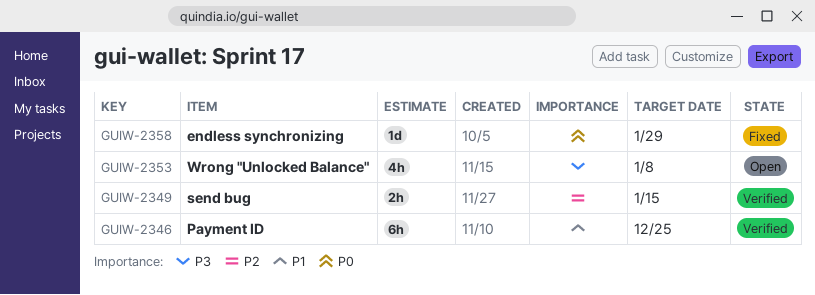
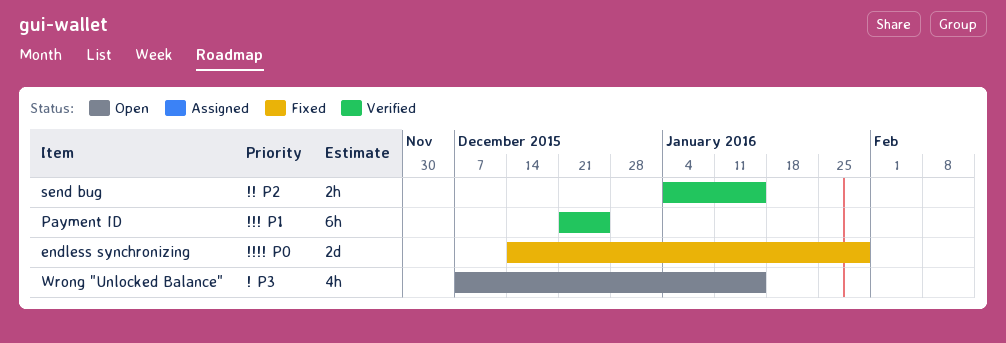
endless synchronizing, estimate: 1d -> 2d
Wrong "Unlocked Balance", due: Jan 8 -> Jan 15

